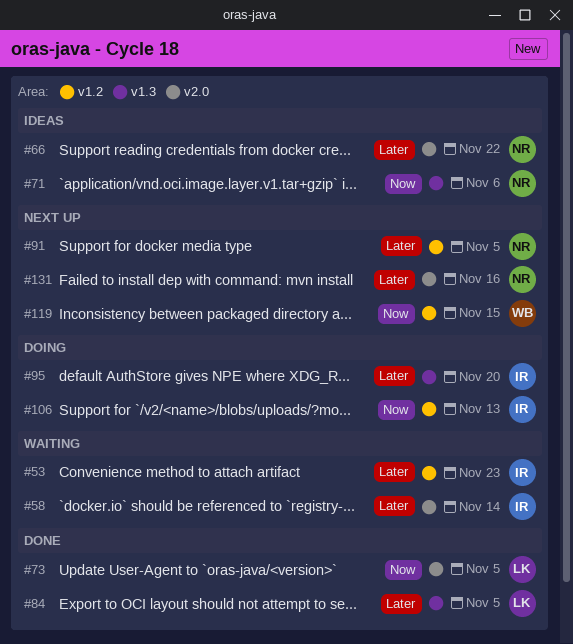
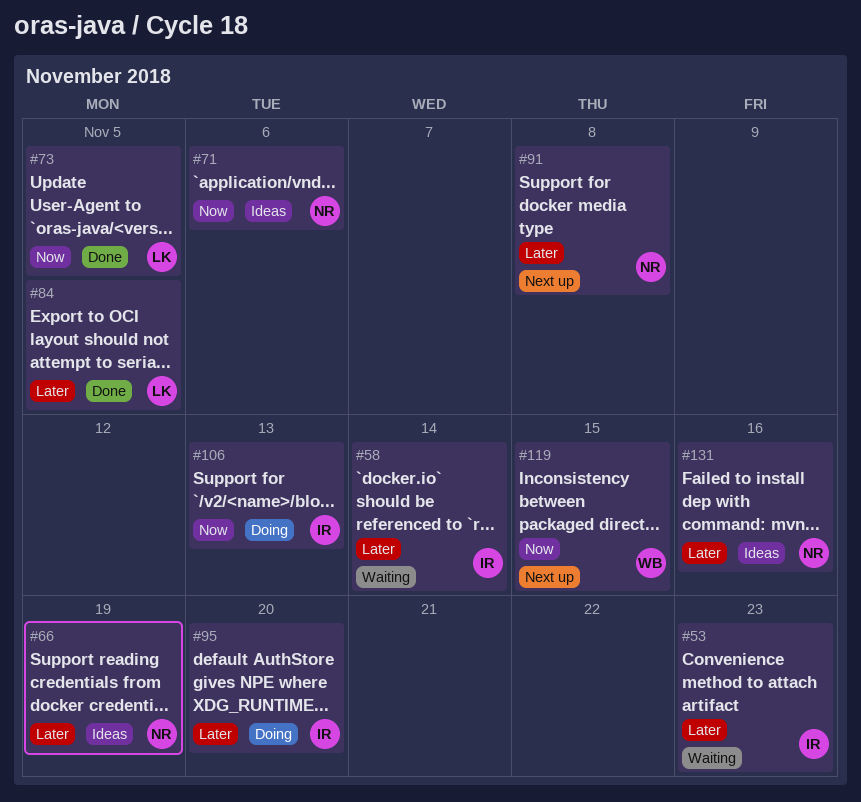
#66, due: Nov 22 -> Nov 19
#91, due: Nov 5 -> Nov 8
#131, status: Next up -> Ideas

